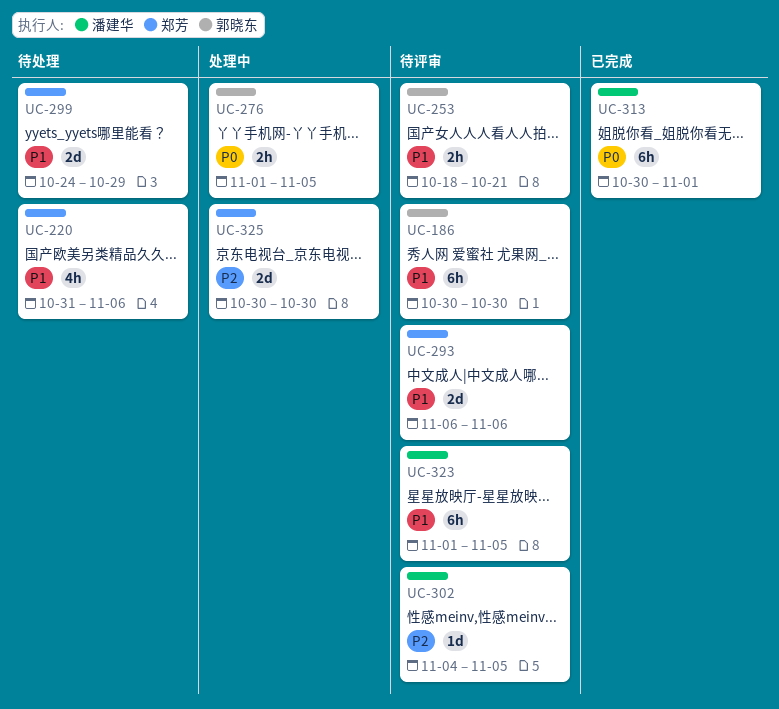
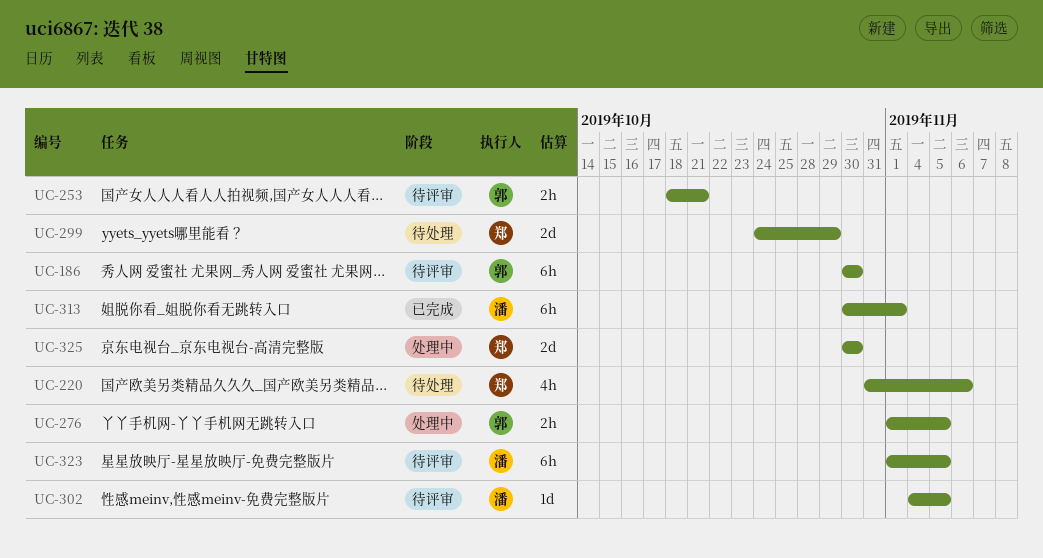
UC-293: present -> none

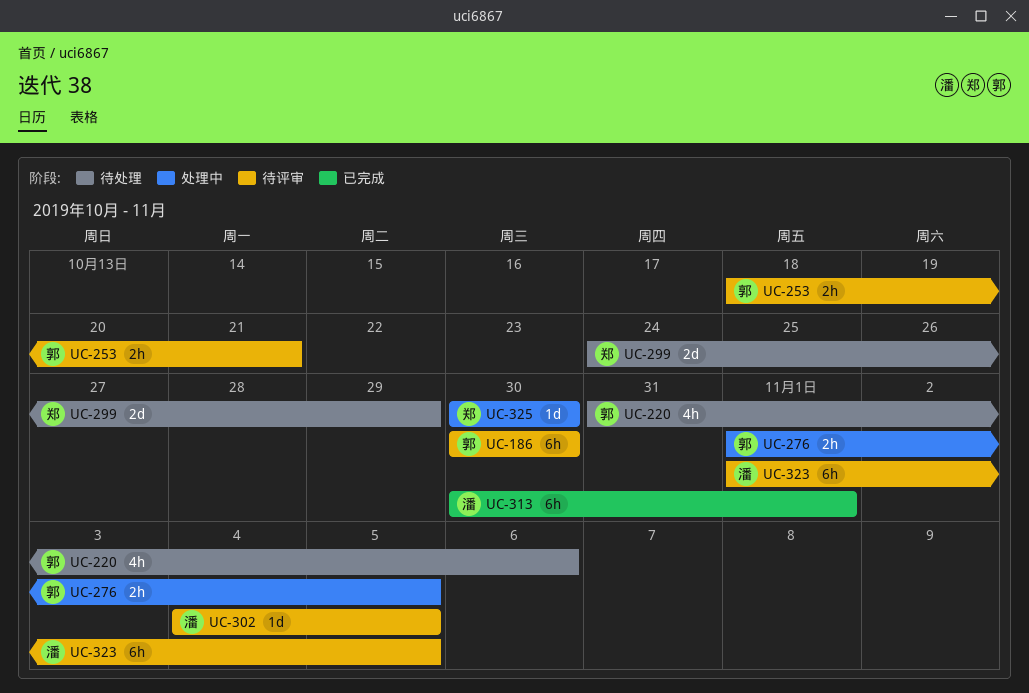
UC-220, owner: 郑 -> 郭
UC-325, estimate: 2d -> 1d

